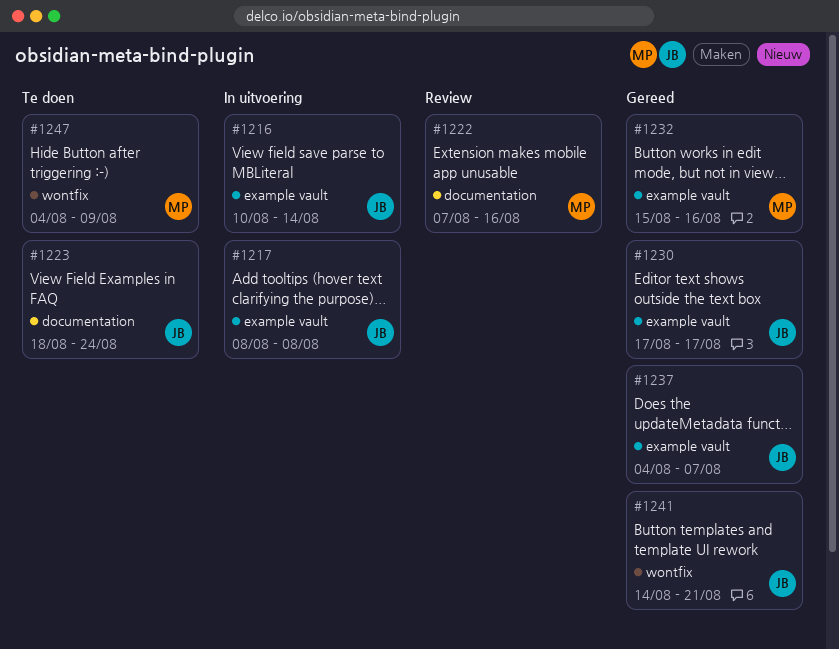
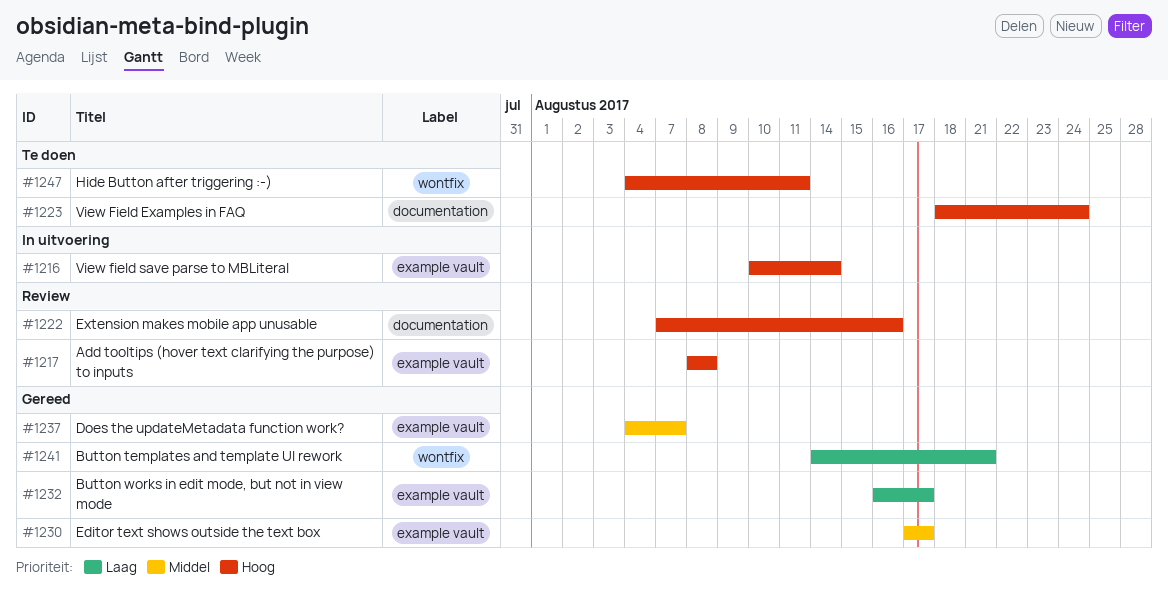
#1217, status: In uitvoering -> Review
#1232, start: Aug 15 -> Aug 16
#1232, due: Aug 16 -> Aug 17
#1247, due: Aug 9 -> Aug 11

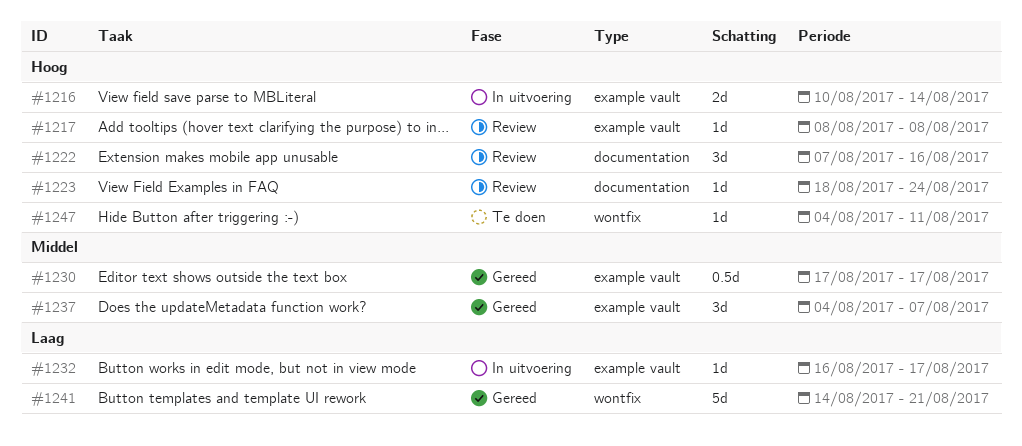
#1223, status: Te doen -> Review
#1232, status: Gereed -> In uitvoering

